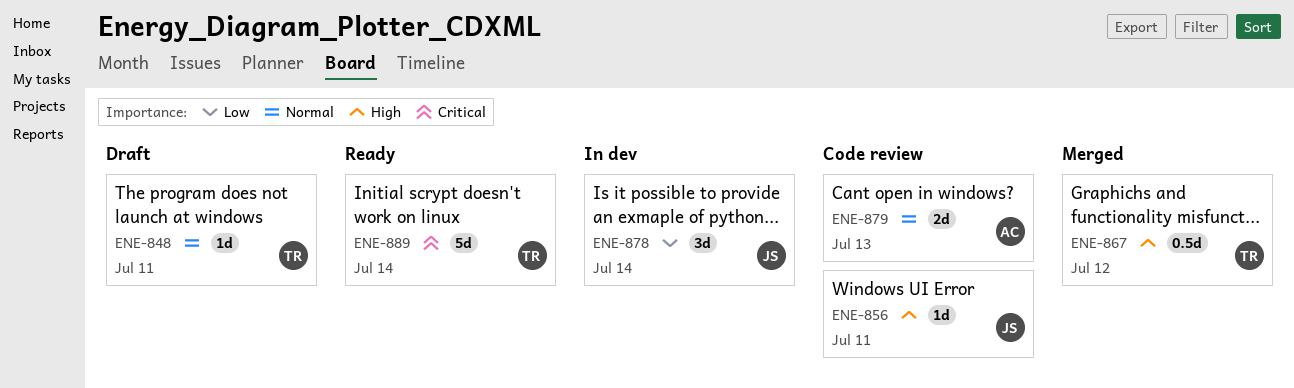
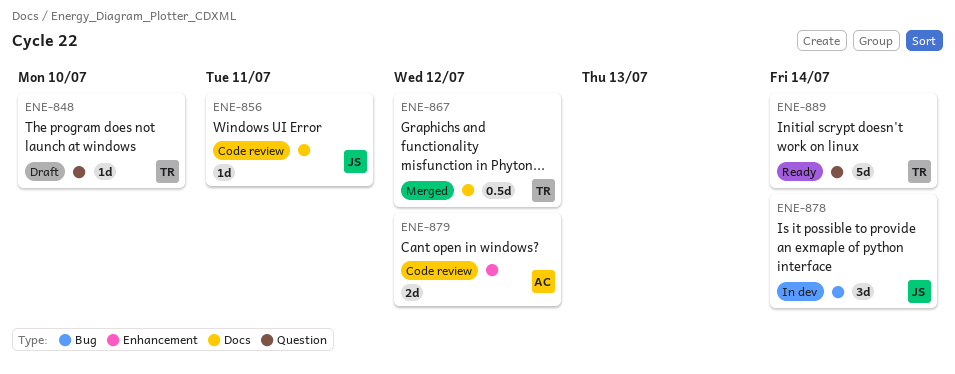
ENE-848, due: Jul 11 -> Jul 10
ENE-879, due: Jul 13 -> Jul 12

